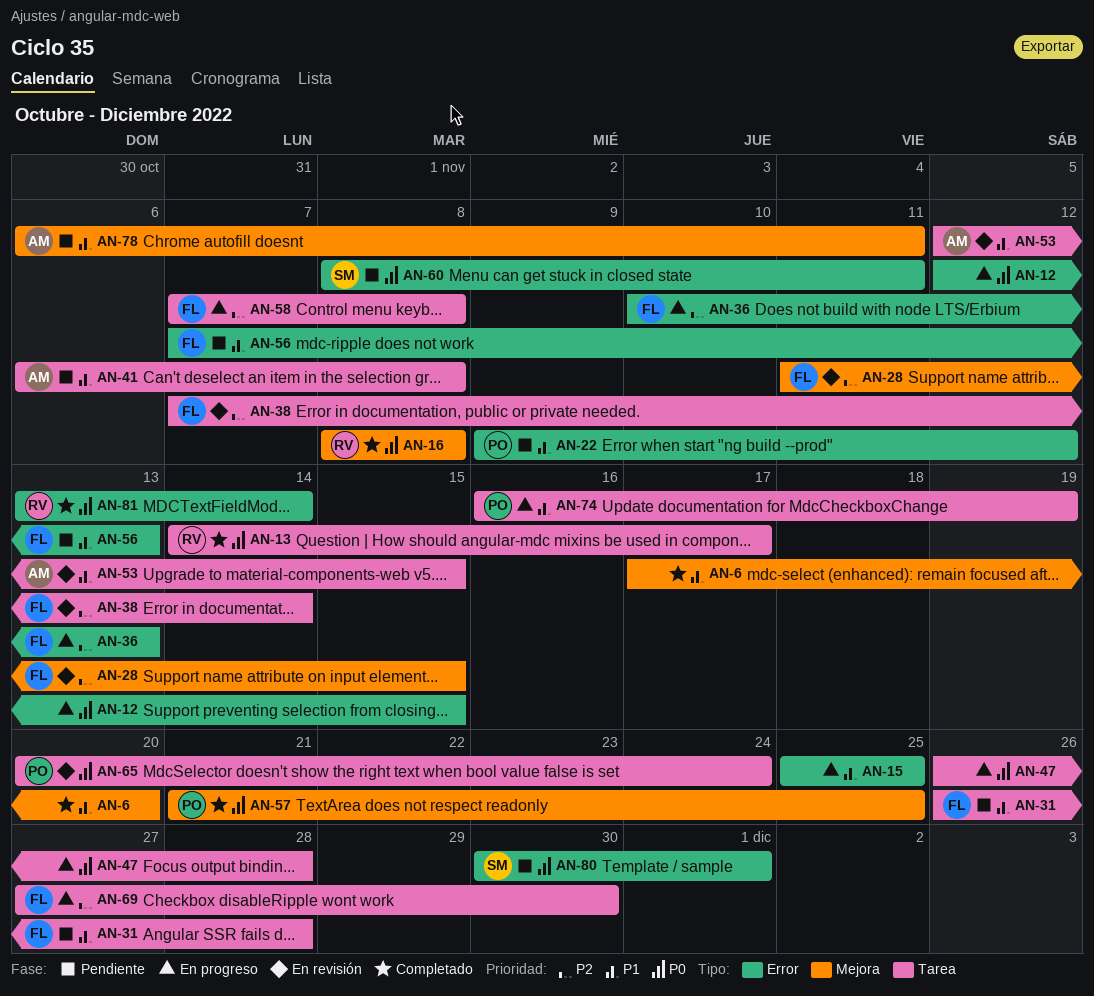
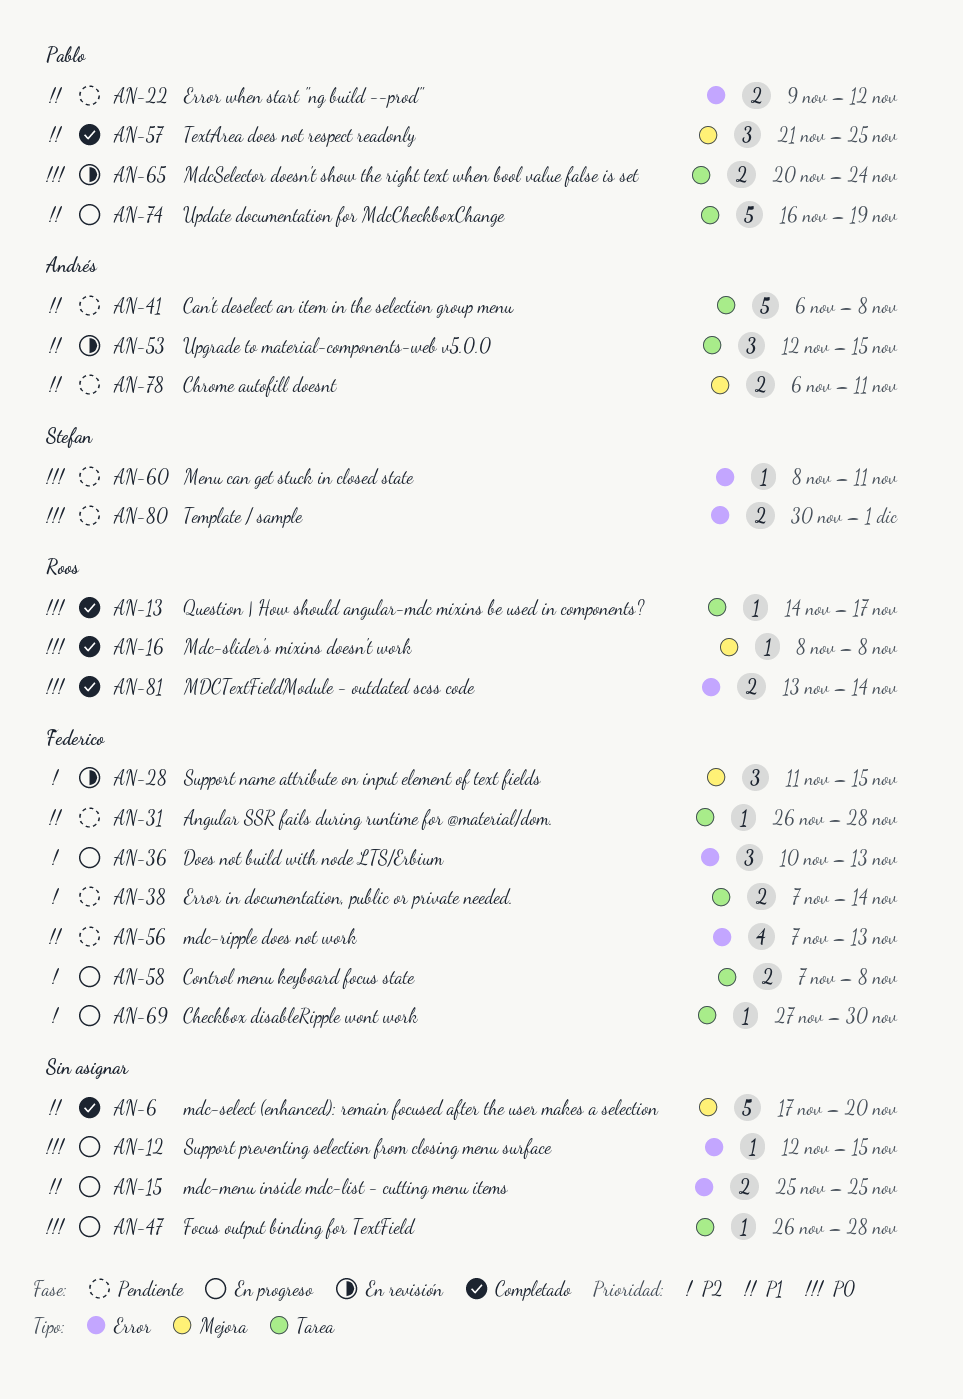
AN-38, status: En revisión -> Pendiente
AN-57, priority: P0 -> P1

